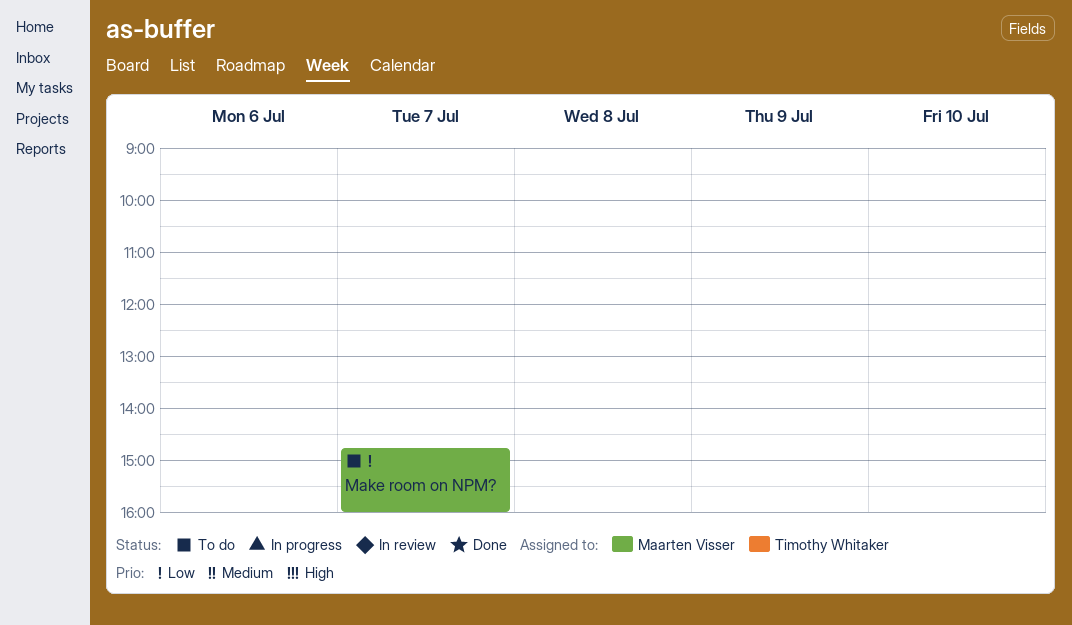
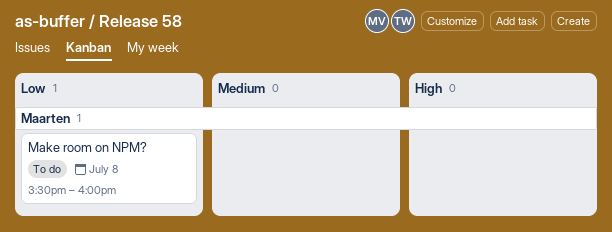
Make room on NPM?, day: Jul 7 -> Jul 8
Make room on NPM?, begins: 14:45 -> 15:30

